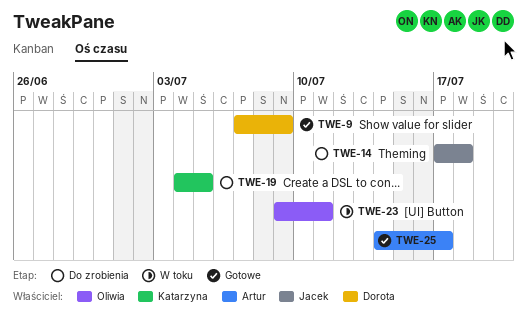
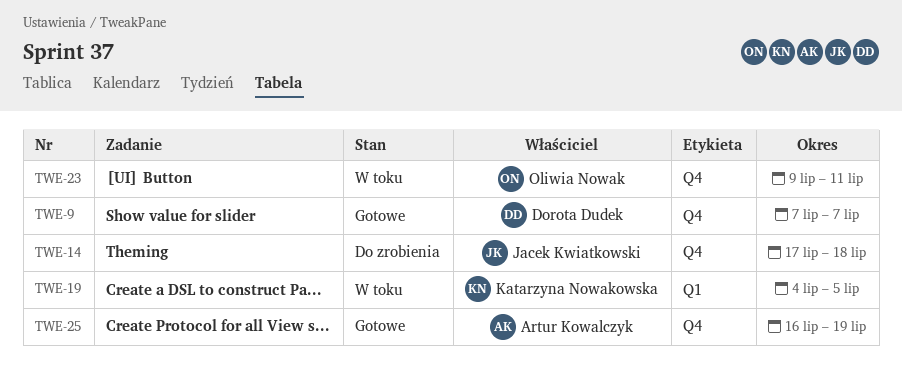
TWE-9, due: Jul 9 -> Jul 7
TWE-19, status: Do zrobienia -> W toku
TWE-25, start: Jul 14 -> Jul 16
TWE-25, due: Jul 17 -> Jul 19

